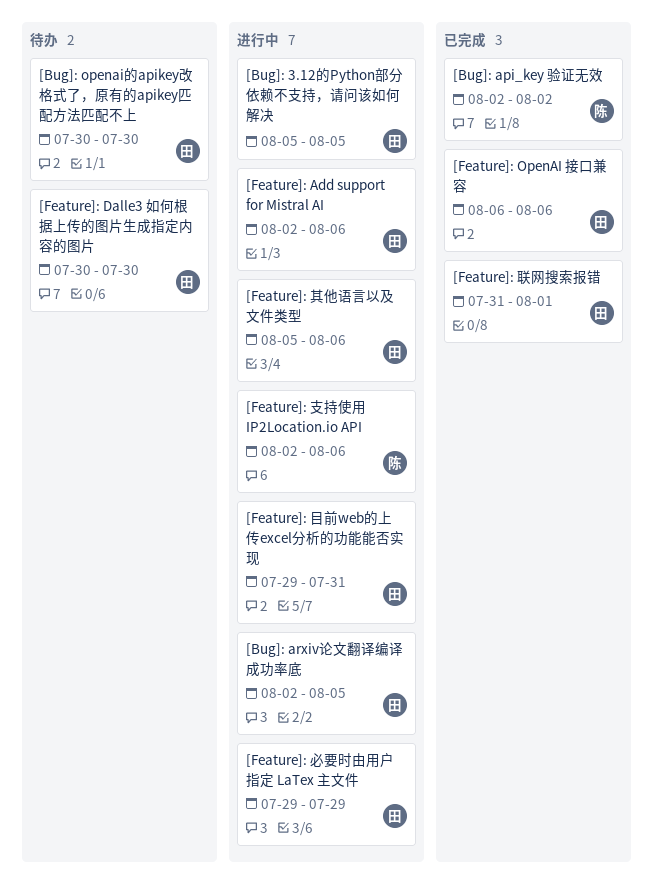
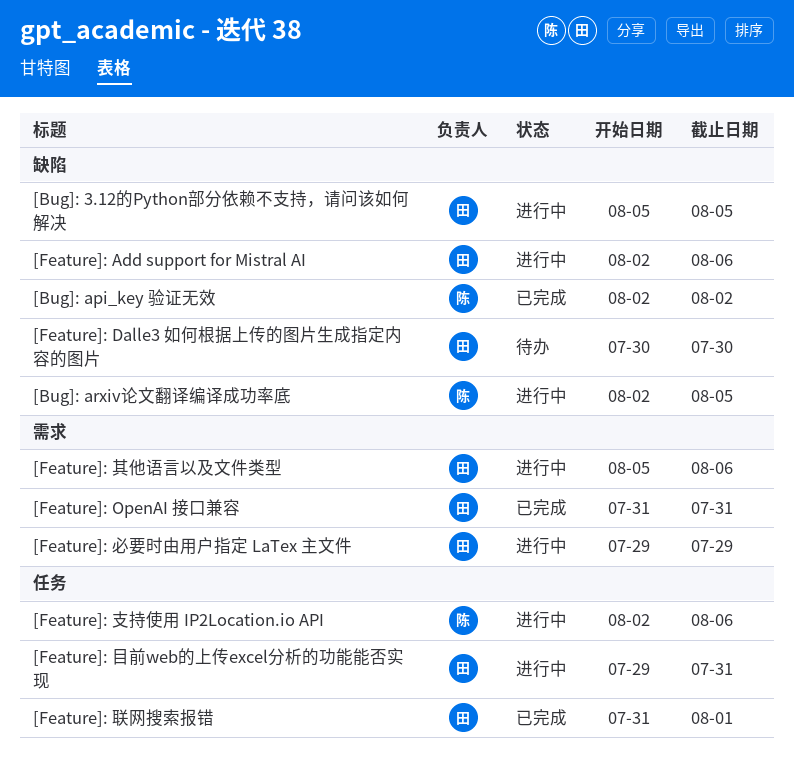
[Bug]: arxiv论文翻译编译成功率底, owner: 田 -> 陈
[Bug]: openai的apikey改格式了，原有的apikey匹配方法匹配不上: present -> none
[Feature]: OpenAI 接口兼容, start: Aug 6 -> Jul 31
[Feature]: OpenAI 接口兼容, due: Aug 6 -> Jul 31

